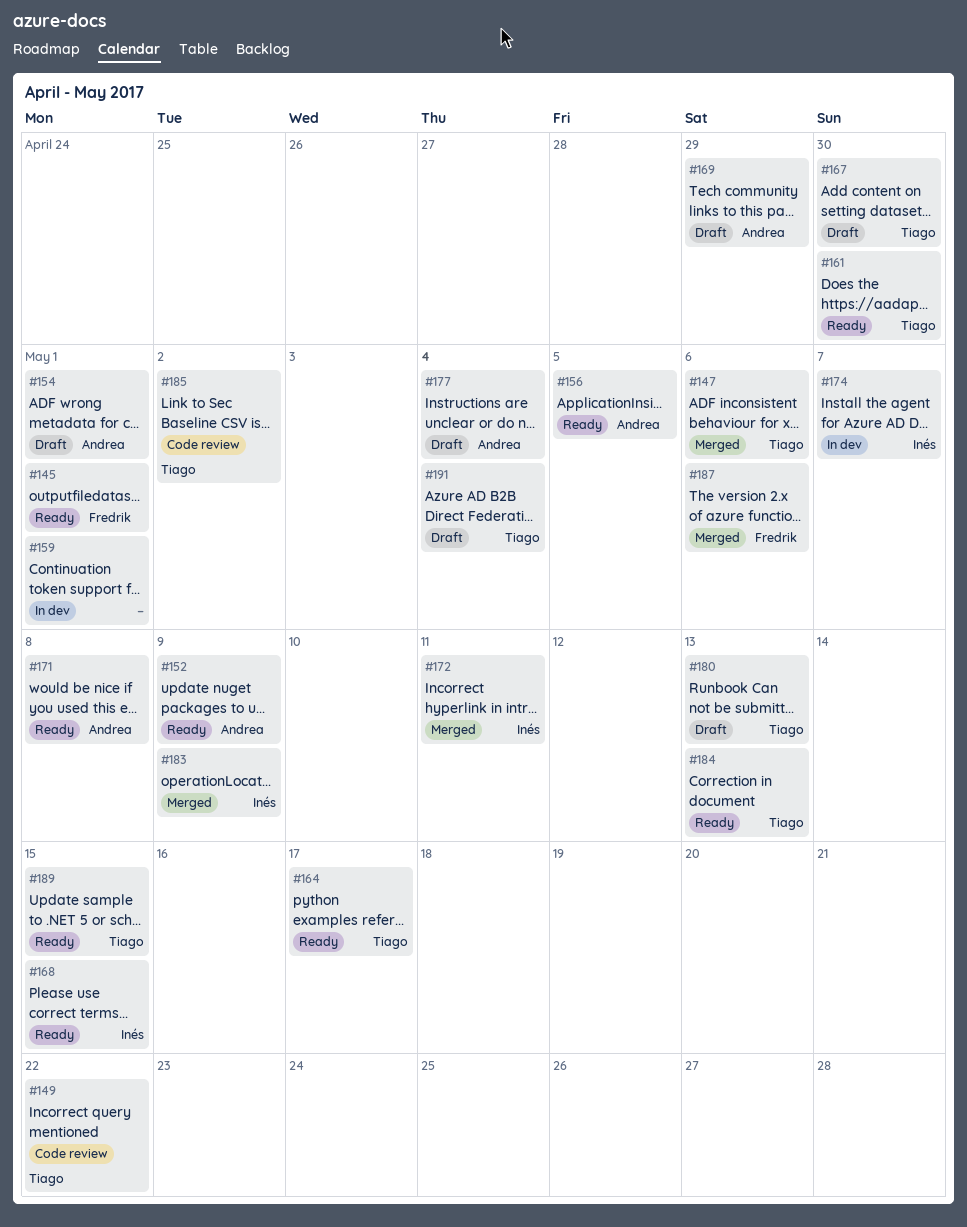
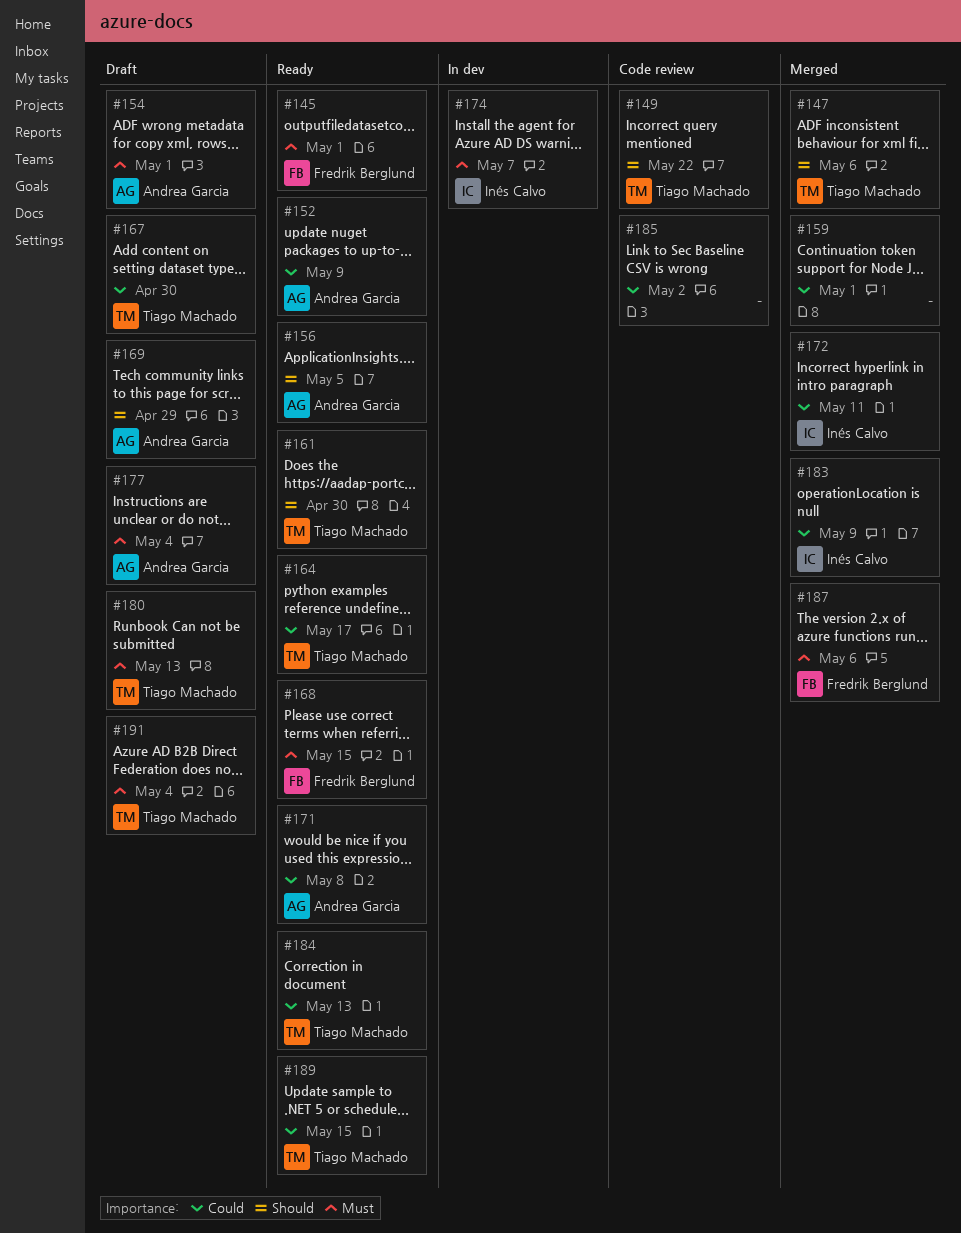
#159, status: In dev -> Merged
#168, owner: Inés Calvo -> Fredrik Berglund
#185, owner: Tiago Machado -> none

